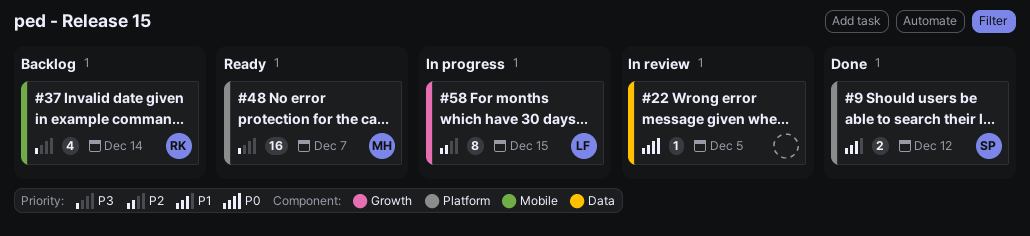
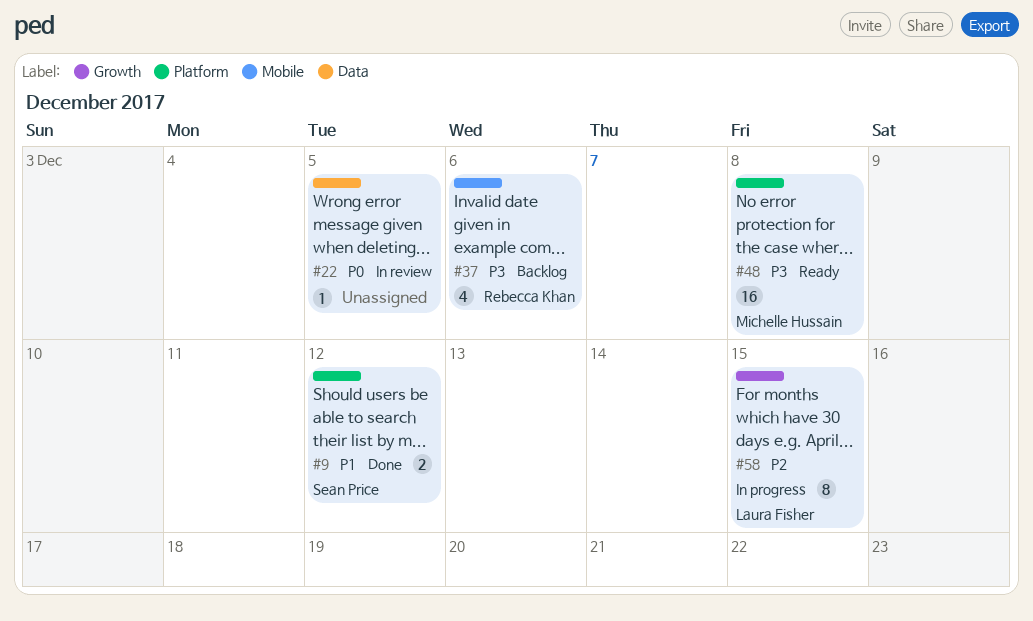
#37, due: Dec 14 -> Dec 6
#48, due: Dec 7 -> Dec 8

